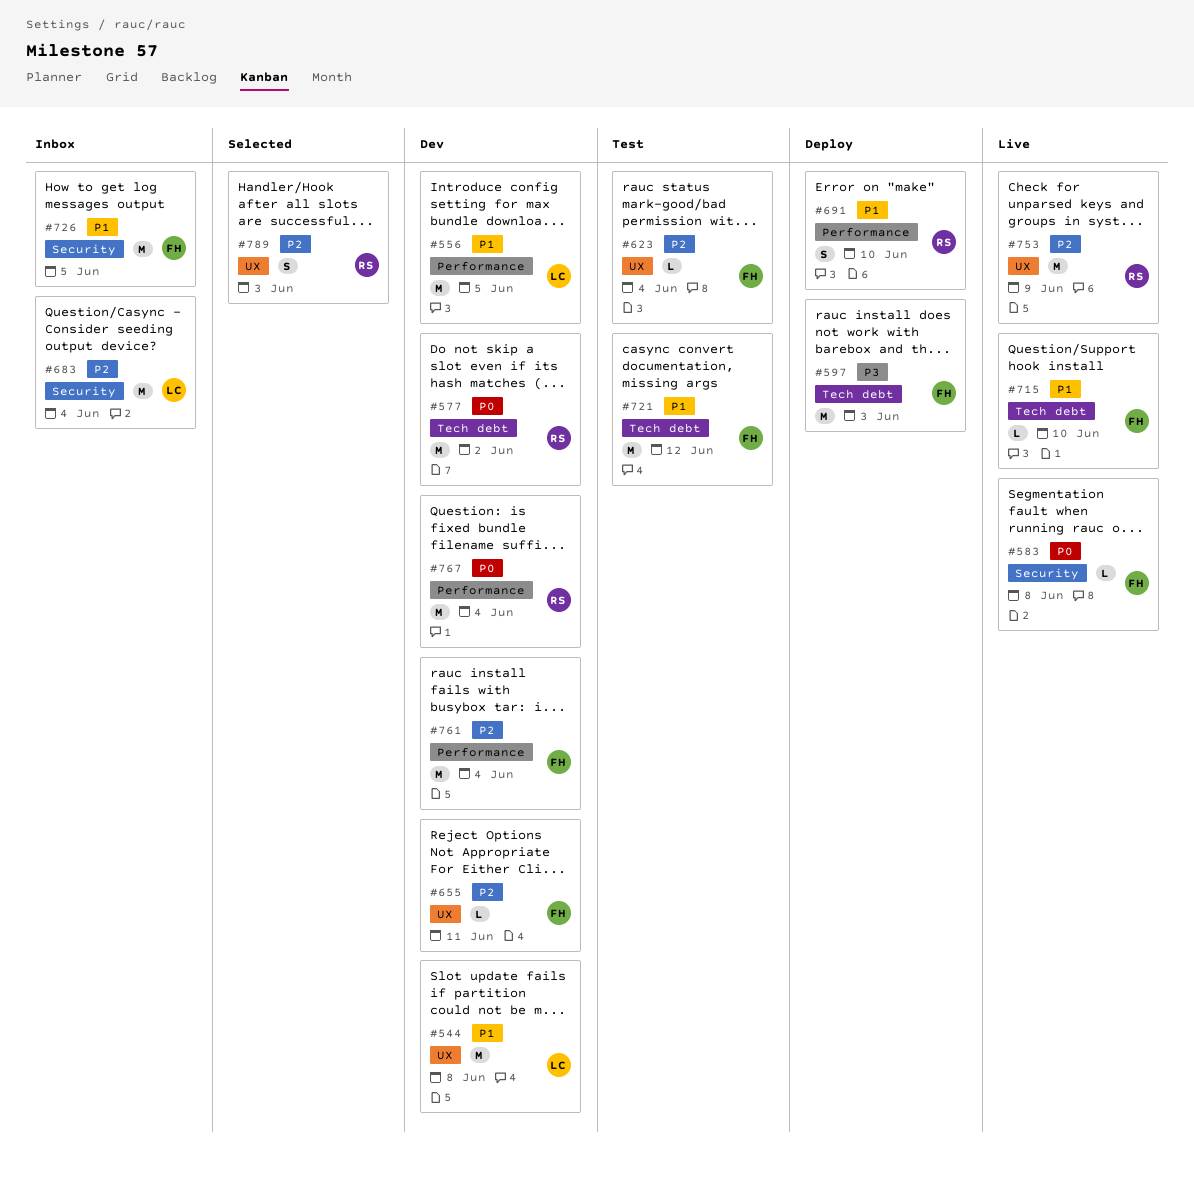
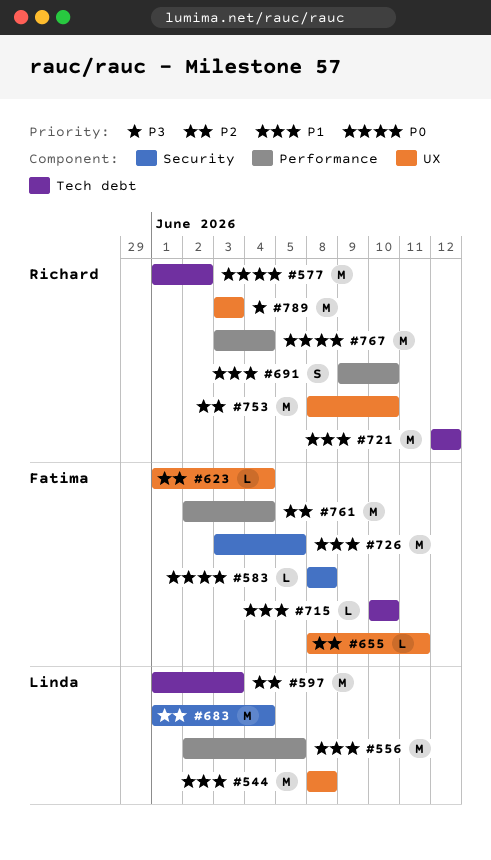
#597, owner: Fatima -> Linda
#597, priority: P3 -> P2
#721, owner: Fatima -> Richard
#753, due: Jun 9 -> Jun 10
#789, priority: P2 -> P3
#789, estimate: S -> M

